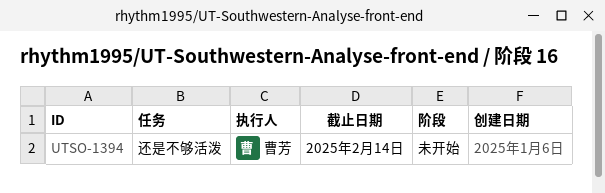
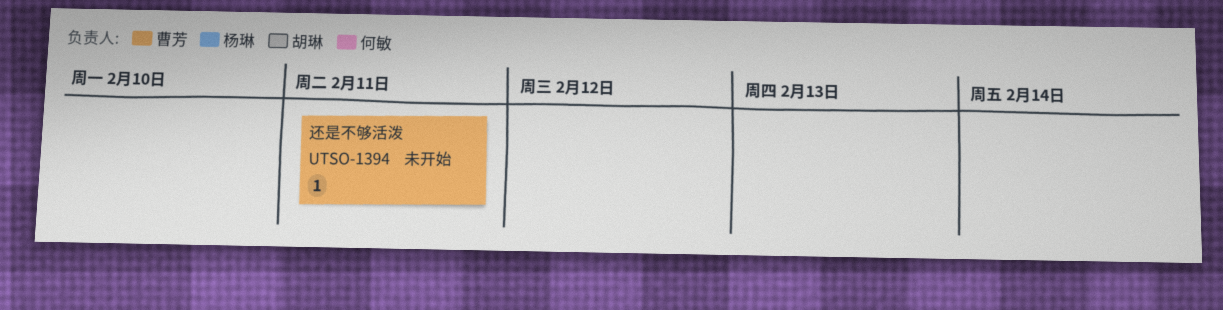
UTSO-1394, due: Feb 14 -> Feb 11

